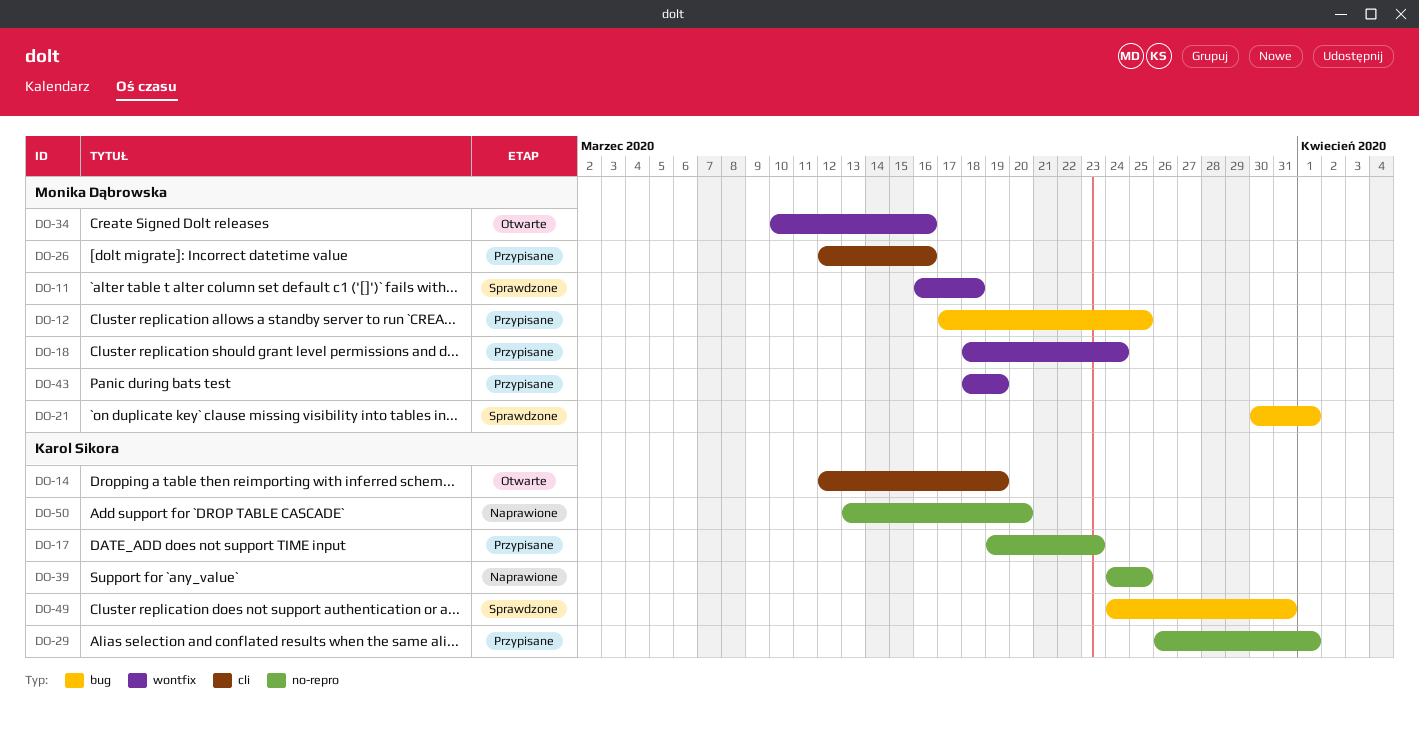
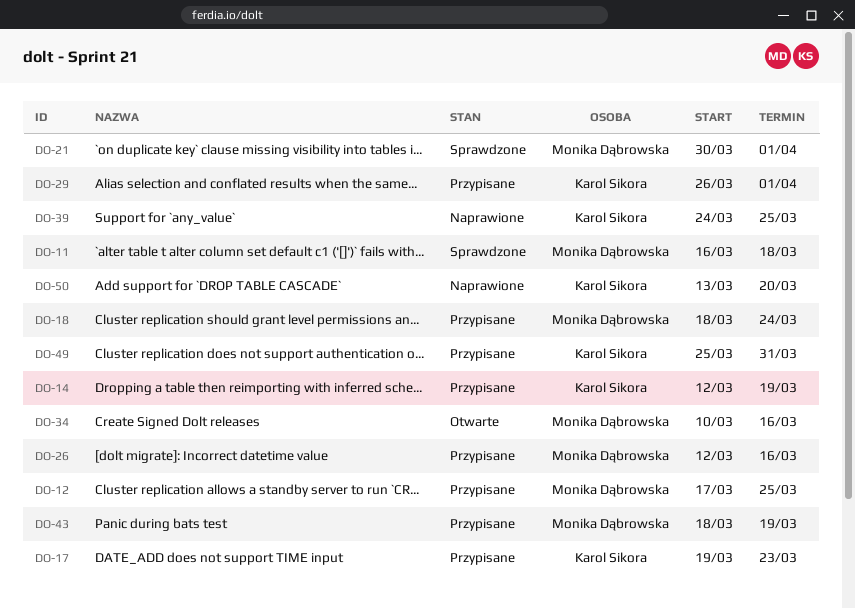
DO-14, status: Otwarte -> Przypisane
DO-49, status: Sprawdzone -> Przypisane
DO-49, start: Mar 24 -> Mar 25

